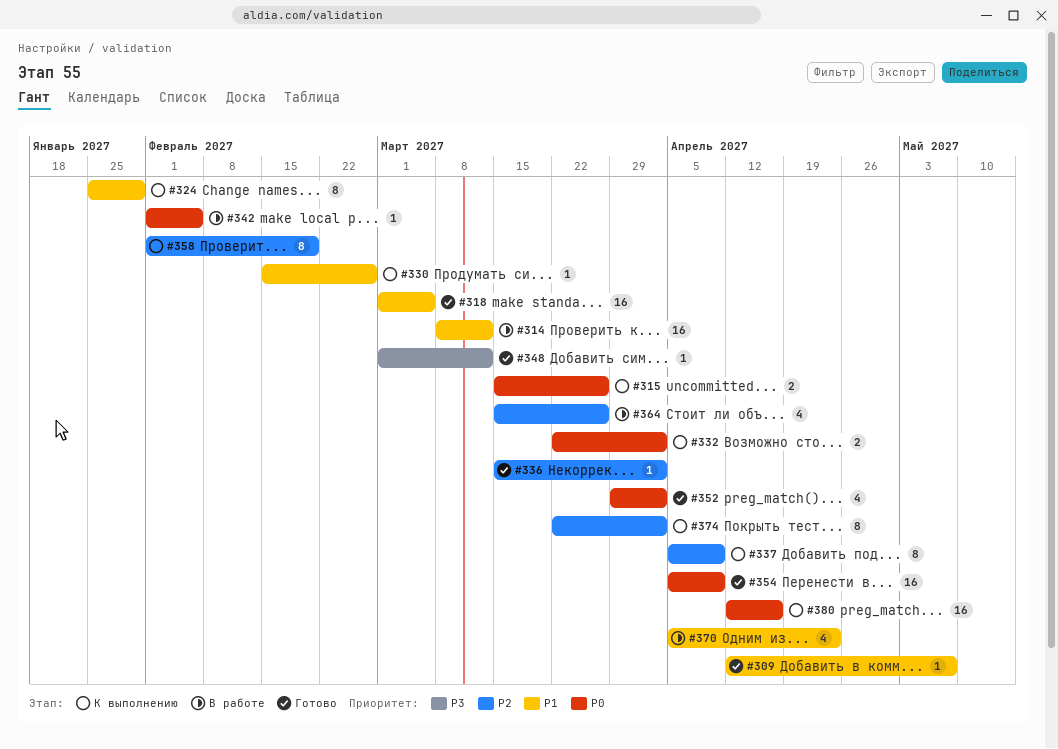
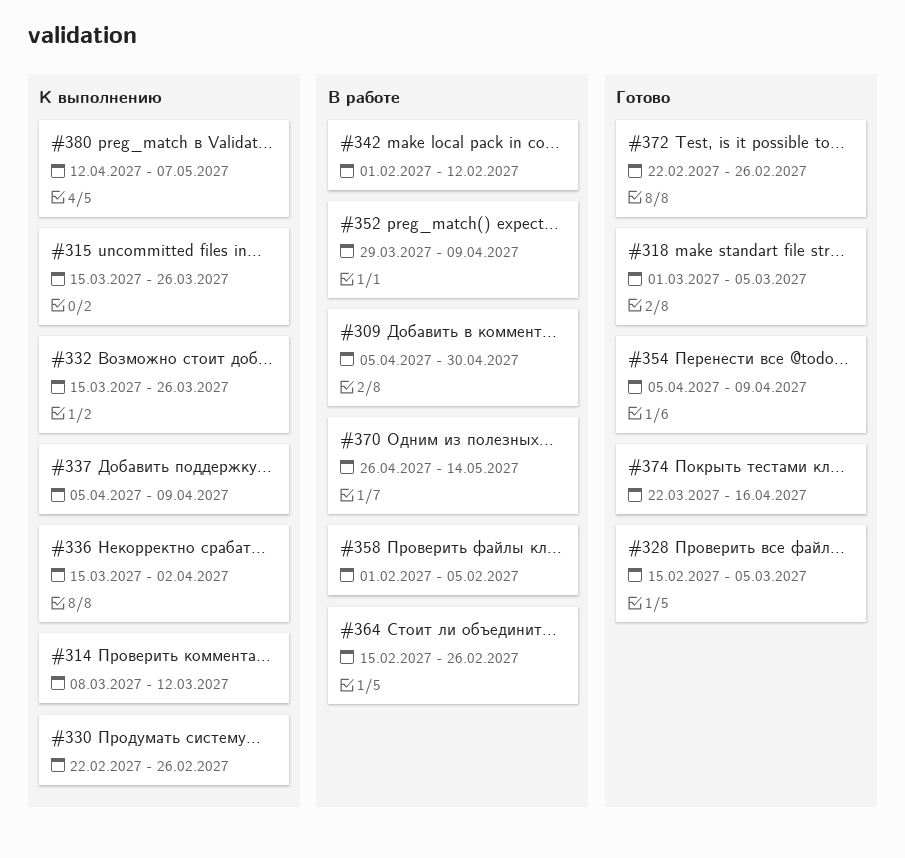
#309, status: Готово -> В работе
#309, start: Apr 12 -> Apr 5
#309, due: May 7 -> Apr 30
#314, status: В работе -> К выполнению
#324: present -> none
#328: none -> present
#330, start: Feb 15 -> Feb 22
#332, start: Mar 22 -> Mar 15
#332, due: Apr 2 -> Mar 26
#336, status: Готово -> К выполнению
#342, due: Feb 5 -> Feb 12
#348: present -> none
#352, status: Готово -> В работе
#352, due: Apr 2 -> Apr 9
#358, status: К выполнению -> В работе
#358, due: Feb 19 -> Feb 5
#364, start: Mar 15 -> Feb 15
#364, due: Mar 26 -> Feb 26
#370, start: Apr 5 -> Apr 26
#370, due: Apr 23 -> May 14
#372: none -> present
#374, status: К выполнению -> Готово
#374, due: Apr 2 -> Apr 16
#380, due: Apr 16 -> May 7

